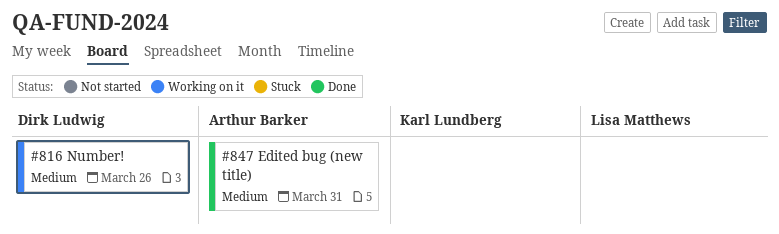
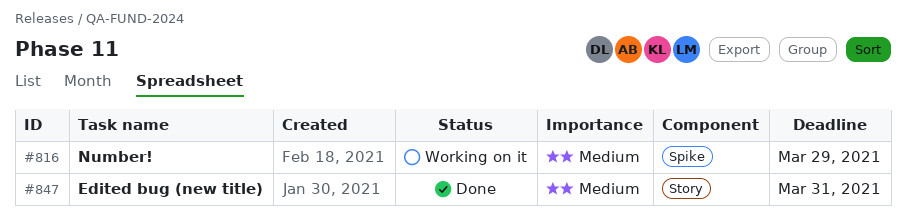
#816, due: Mar 26 -> Mar 29

